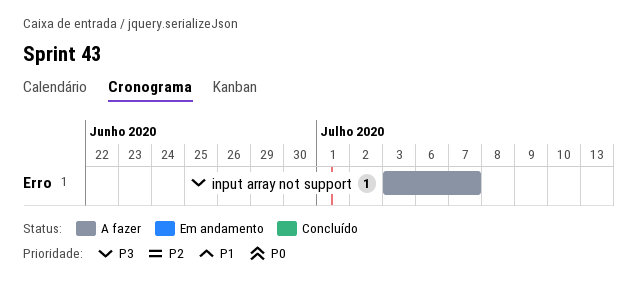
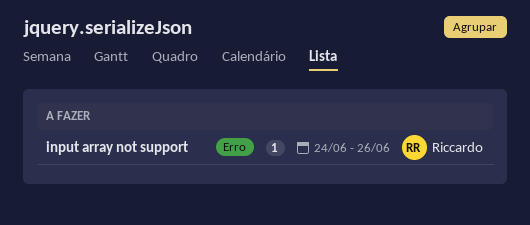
input array not support, start: Jul 3 -> Jun 24
input array not support, due: Jul 7 -> Jun 26

